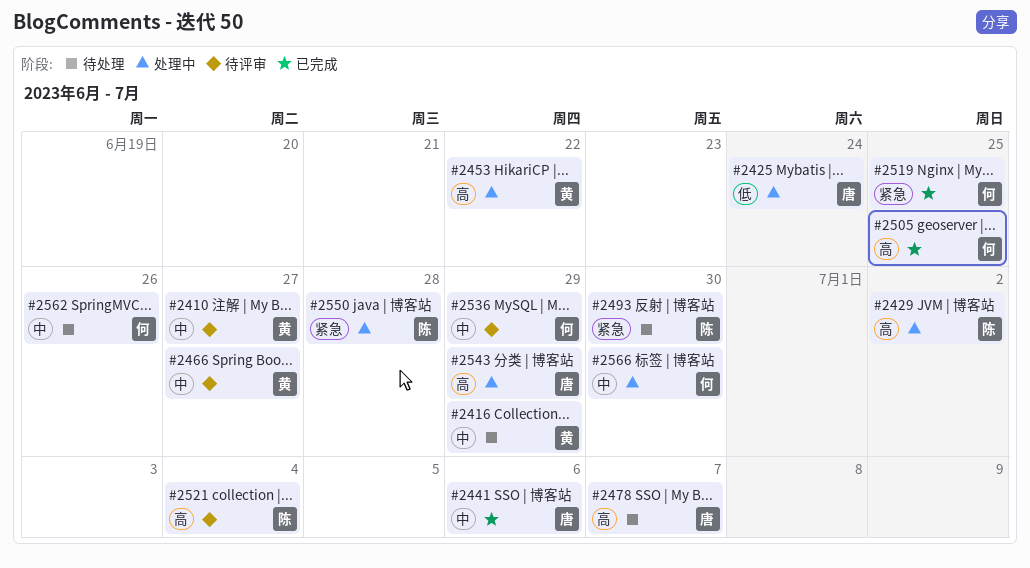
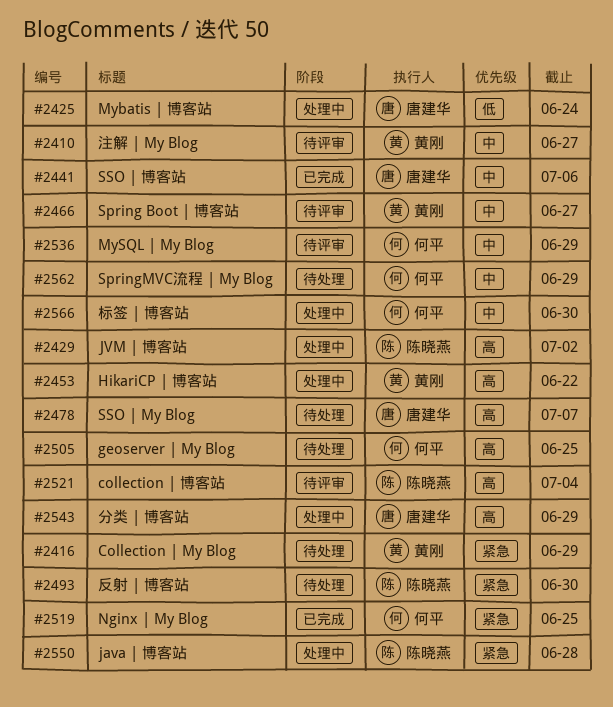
#2416, priority: 中 -> 紧急
#2505, status: 已完成 -> 待处理
#2562, due: Jun 26 -> Jun 29

